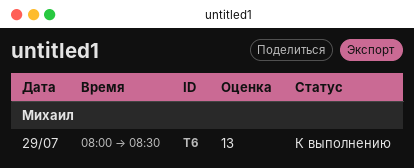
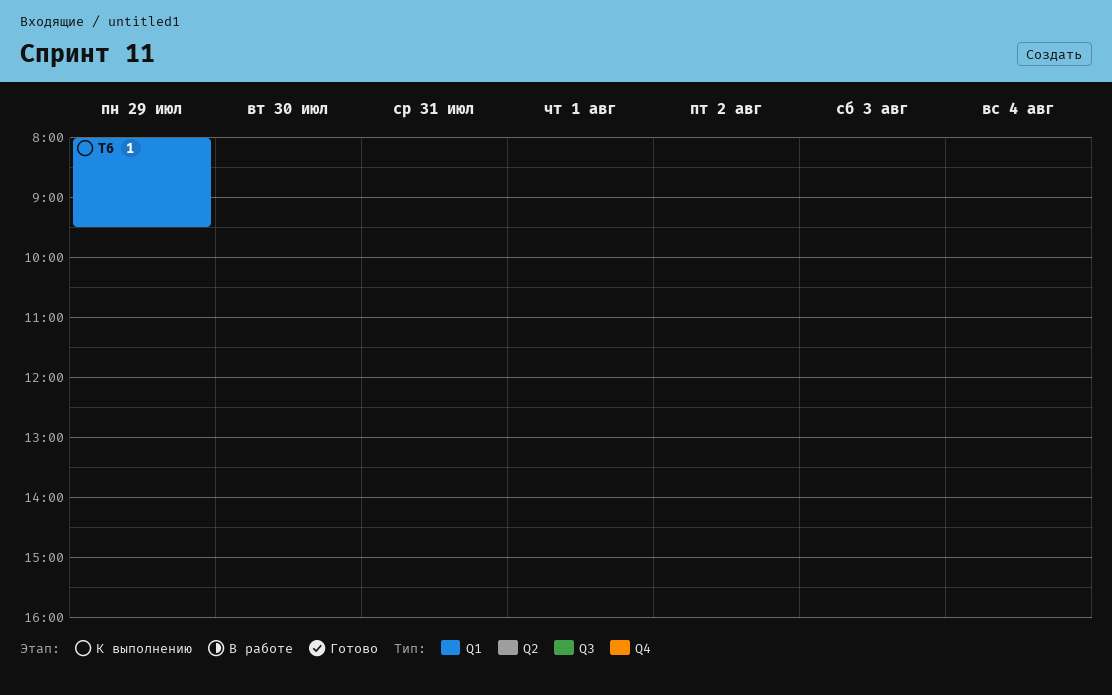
T6, estimate: 13 -> 1
T6, ends: 08:30 -> 09:30

